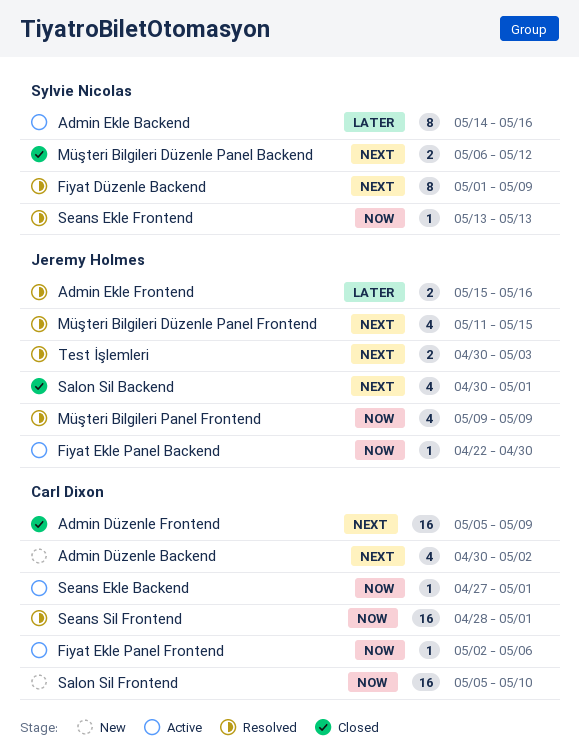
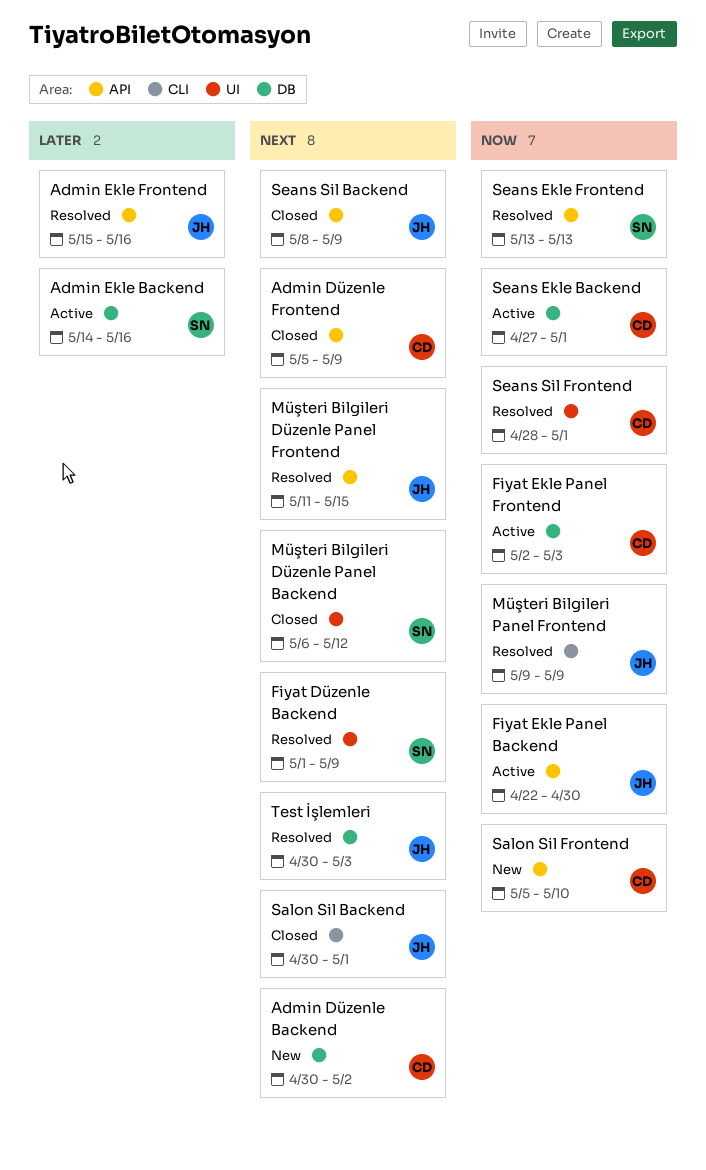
Fiyat Ekle Panel Frontend, due: May 6 -> May 3
Seans Sil Backend: none -> present

